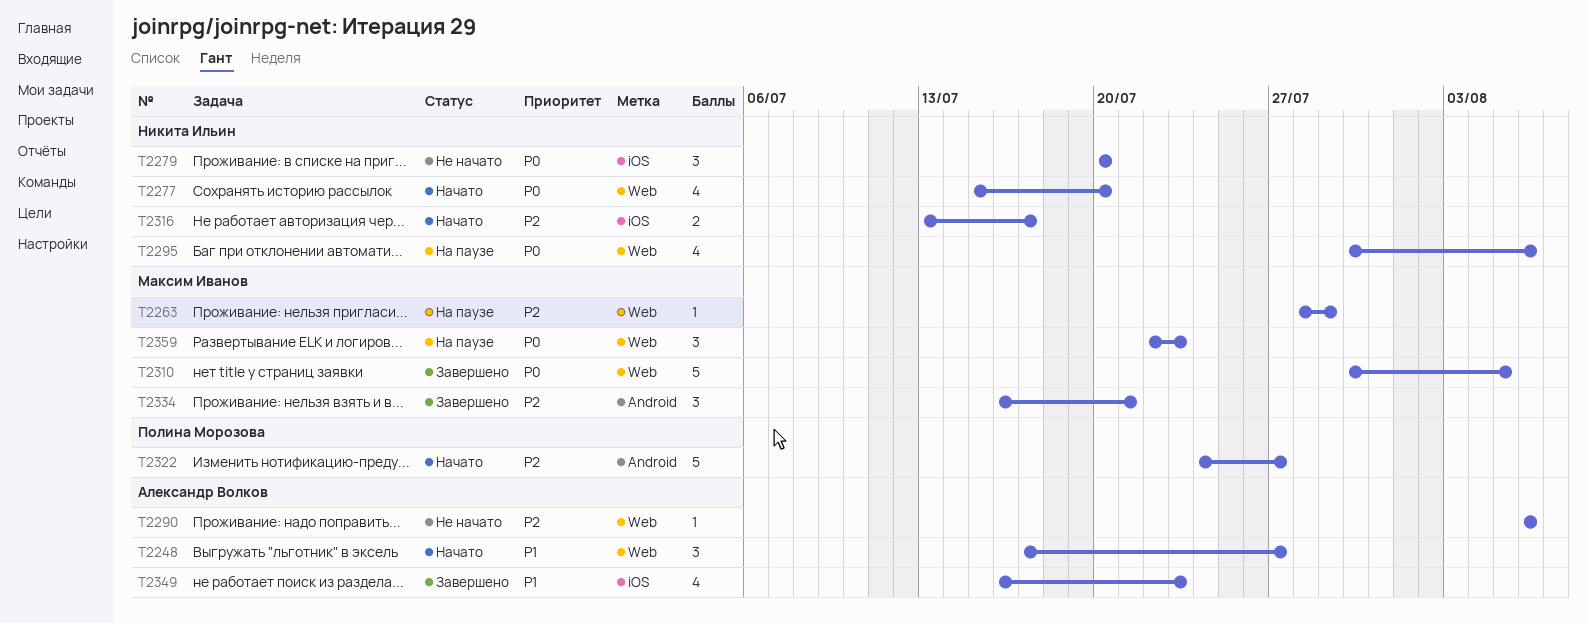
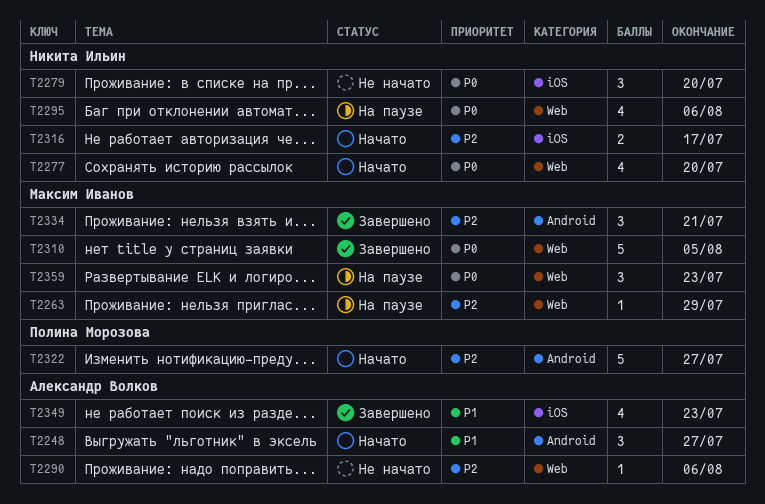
T2248, label: Web -> Android

